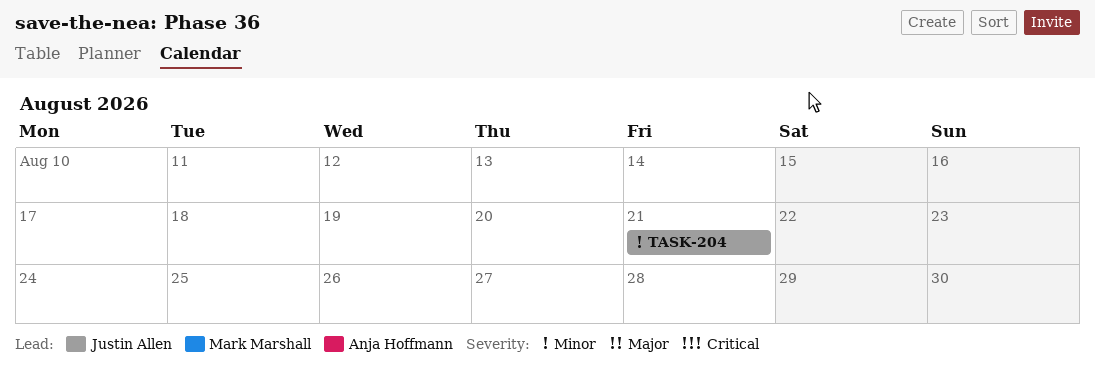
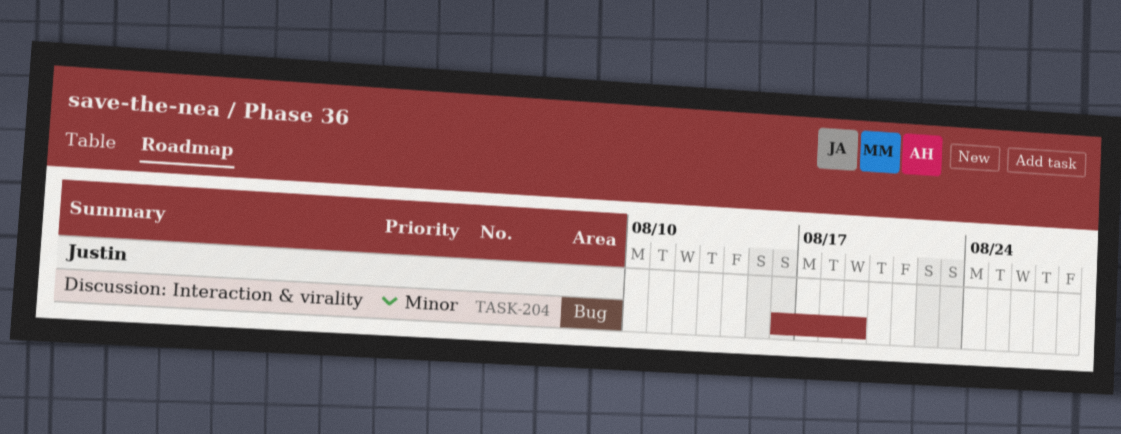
TASK-204, start: Aug 21 -> Aug 16
TASK-204, due: Aug 21 -> Aug 19

